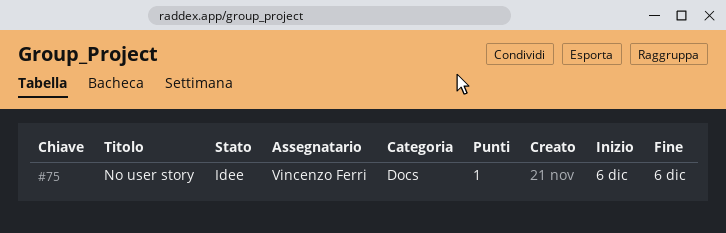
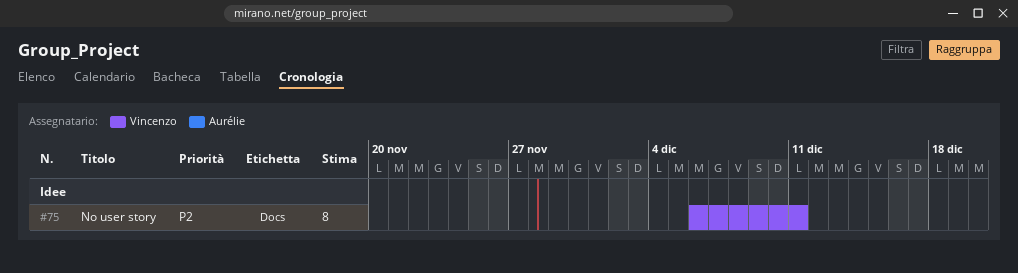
#75, estimate: 1 -> 8
#75, due: Dec 6 -> Dec 11

